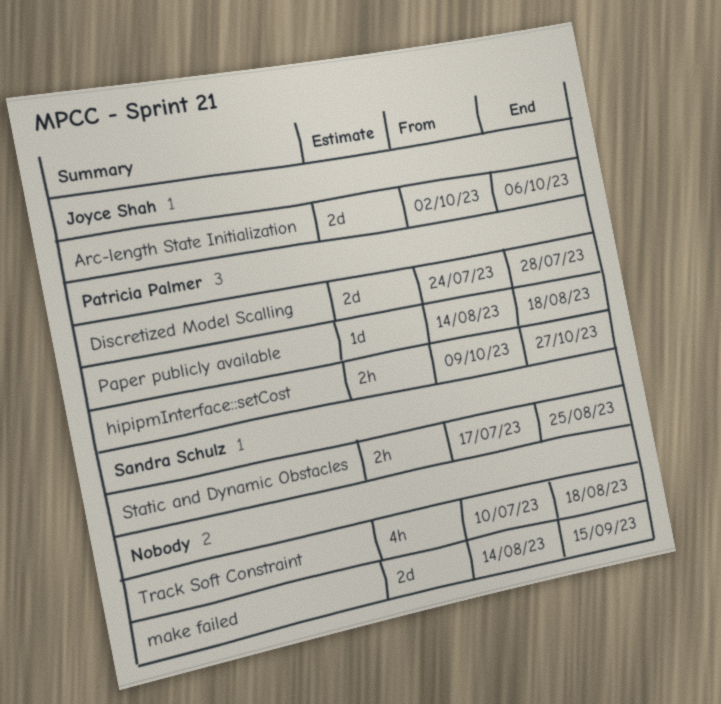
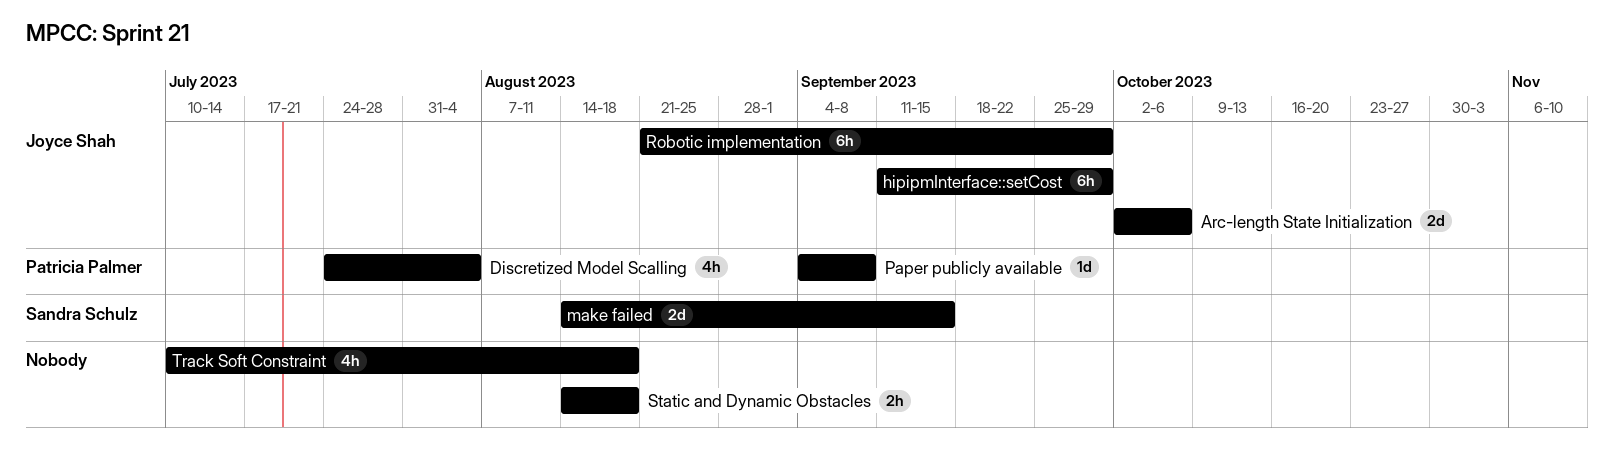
Discretized Model Scalling, estimate: 2d -> 4h
Discretized Model Scalling, due: Jul 28 -> Aug 4
hipipmInterface::setCost, owner: Patricia Palmer -> Joyce Shah
hipipmInterface::setCost, estimate: 2h -> 6h
hipipmInterface::setCost, start: Oct 9 -> Sep 11
hipipmInterface::setCost, due: Oct 27 -> Sep 29
make failed, owner: none -> Sandra Schulz
Paper publicly available, start: Aug 14 -> Sep 4
Paper publicly available, due: Aug 18 -> Sep 8
Robotic implementation: none -> present
Static and Dynamic Obstacles, owner: Sandra Schulz -> none
Static and Dynamic Obstacles, start: Jul 17 -> Aug 14
Static and Dynamic Obstacles, due: Aug 25 -> Aug 18

